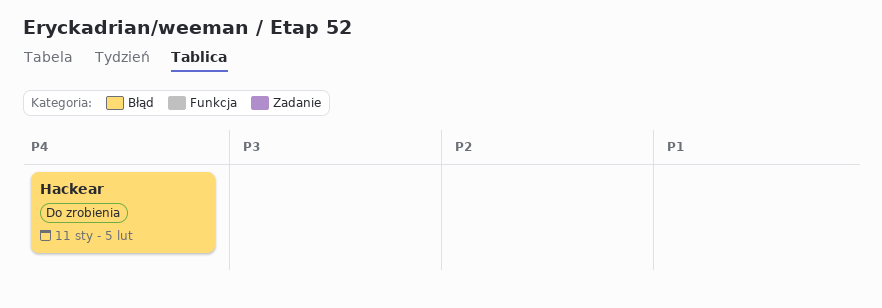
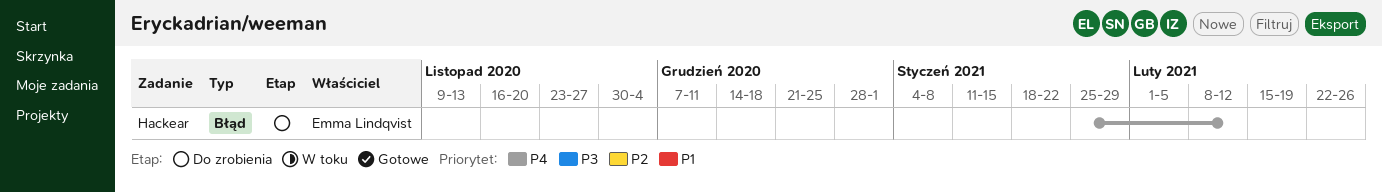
Hackear, start: Jan 11 -> Jan 25
Hackear, due: Feb 5 -> Feb 12

